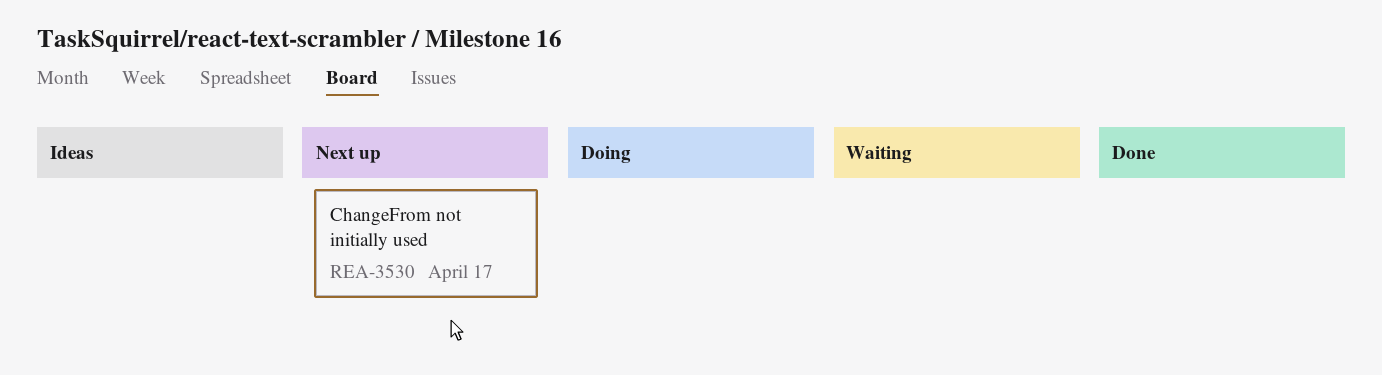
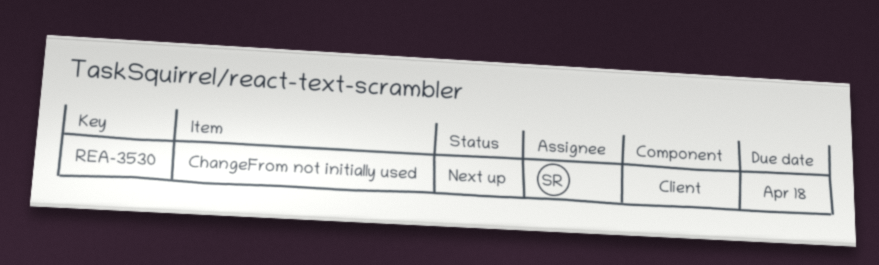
REA-3530, due: Apr 17 -> Apr 18

